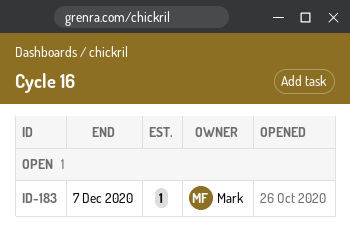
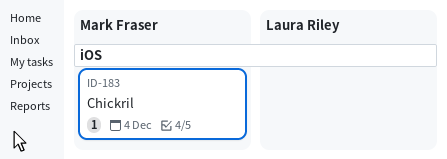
ID-183, due: Dec 7 -> Dec 4

